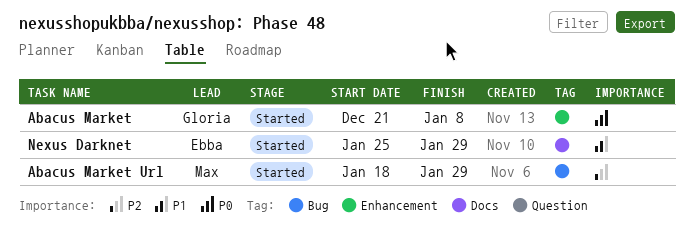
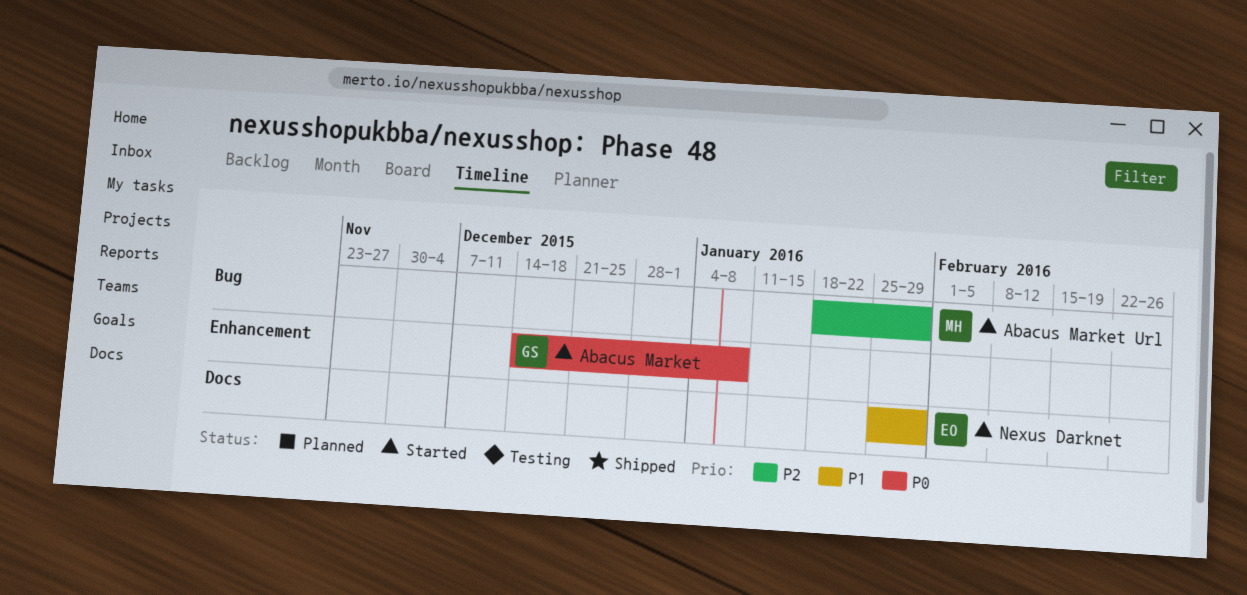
Abacus Market, start: Dec 21 -> Dec 14

